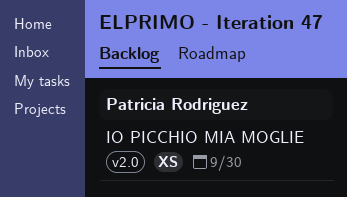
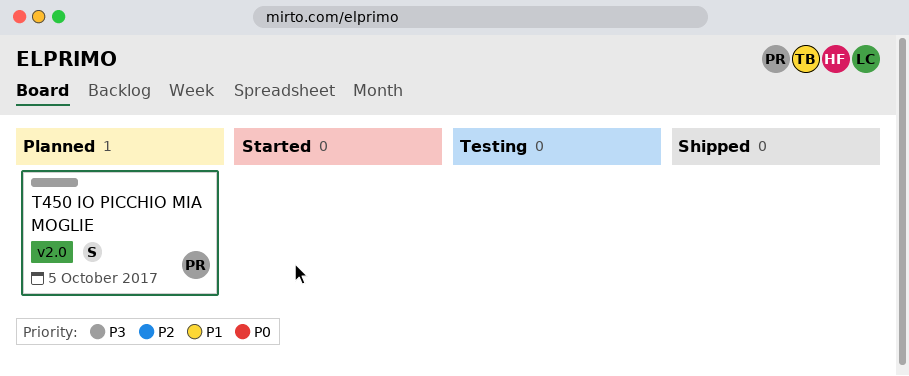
IO PICCHIO MIA MOGLIE, estimate: XS -> S
IO PICCHIO MIA MOGLIE, due: Sep 30 -> Oct 5

